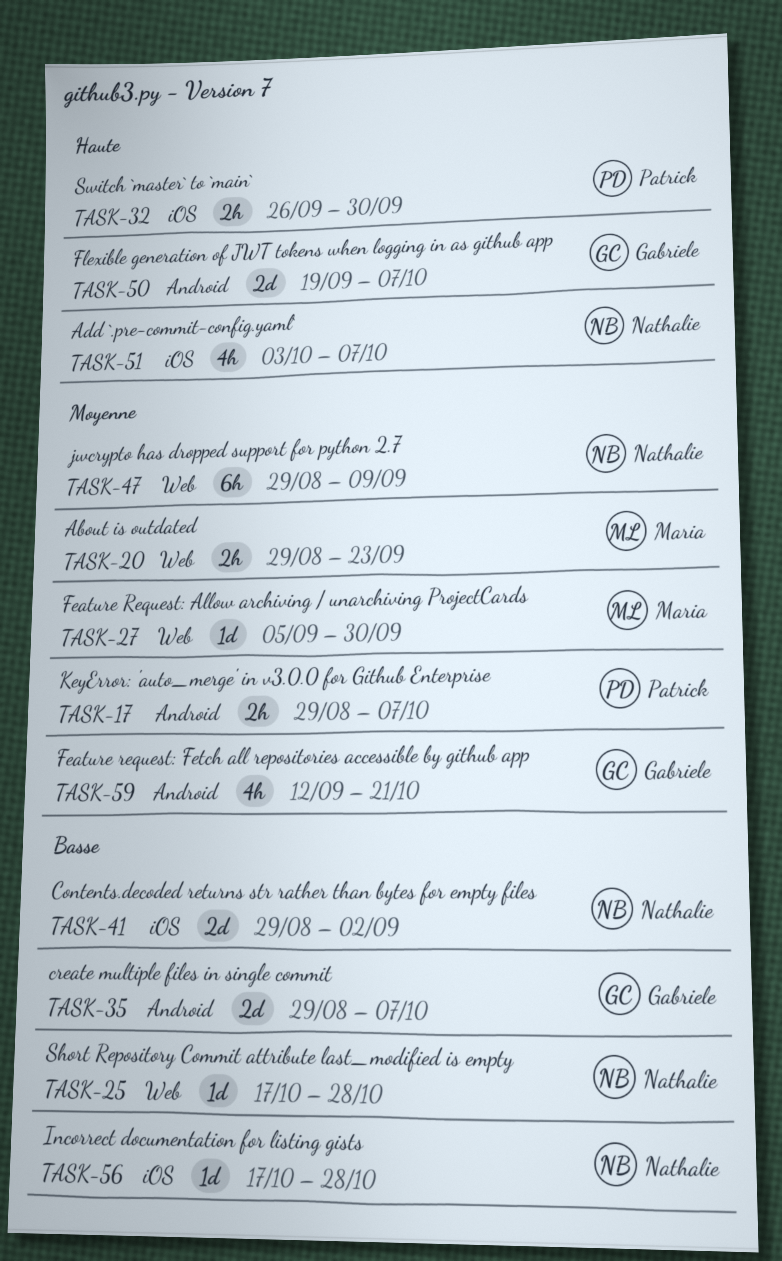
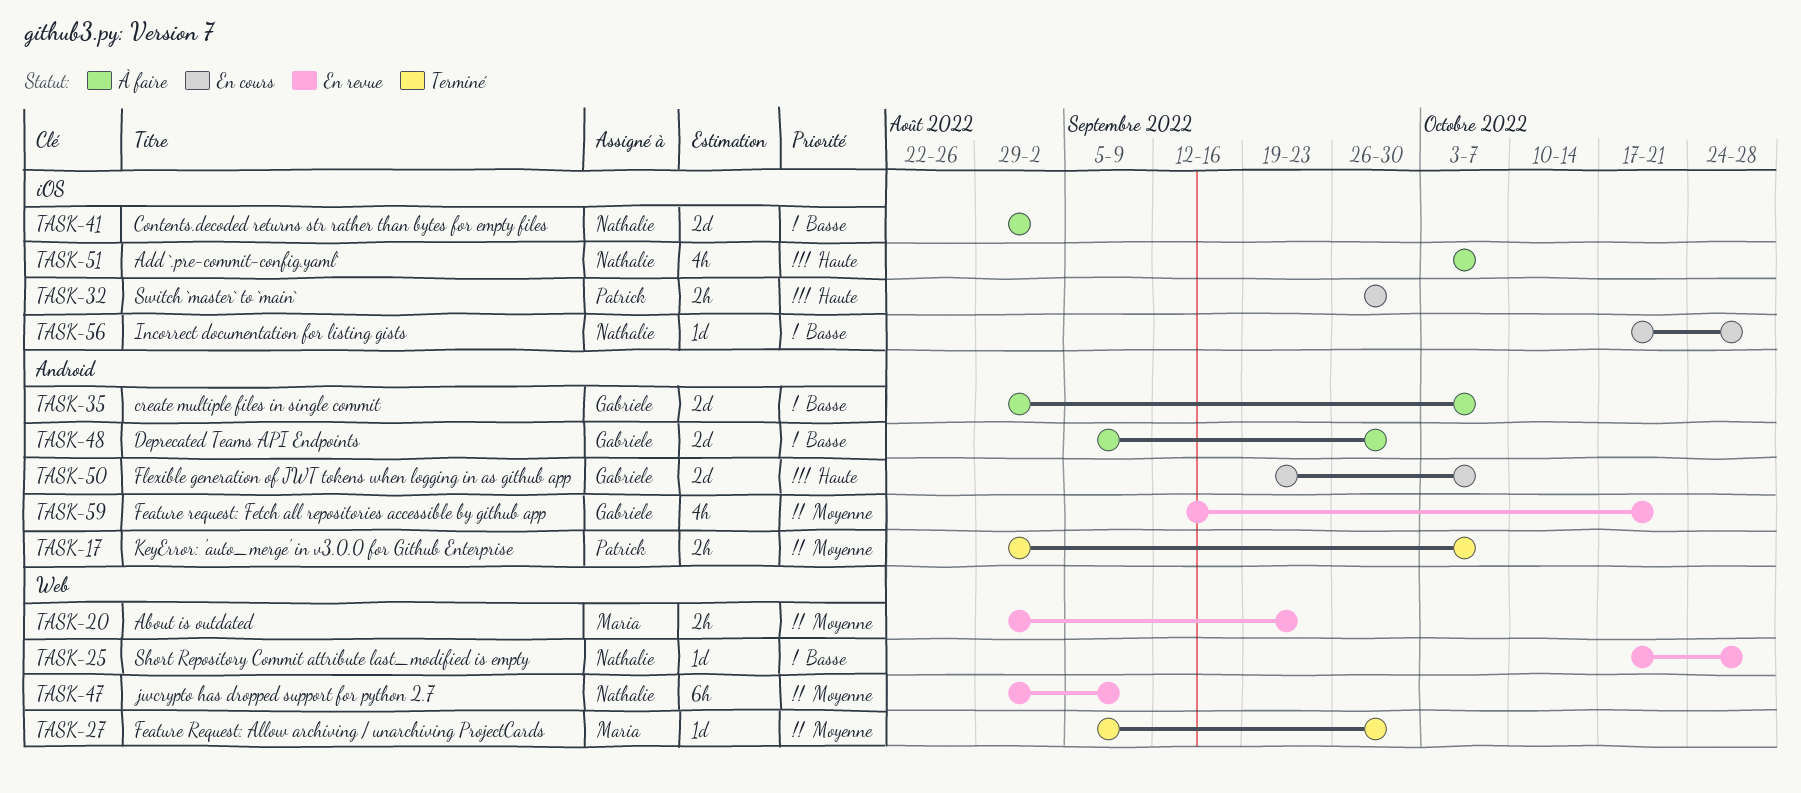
TASK-48: none -> present

